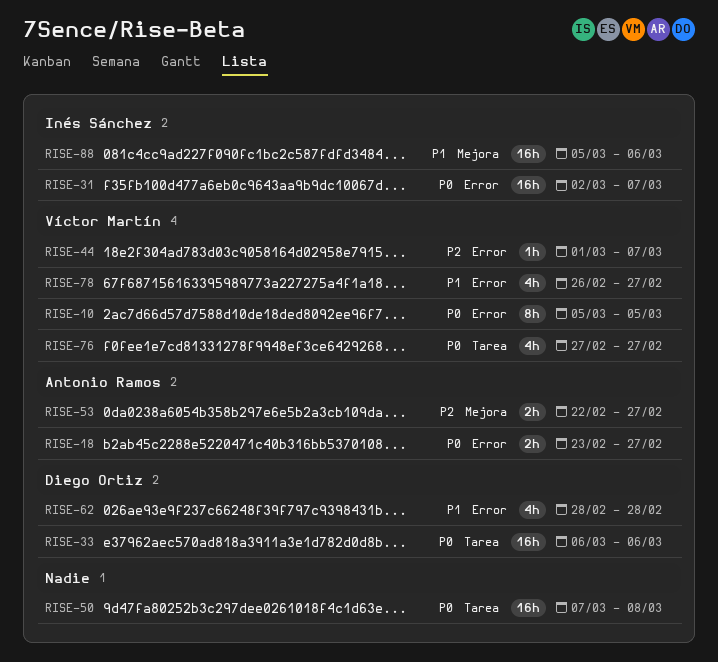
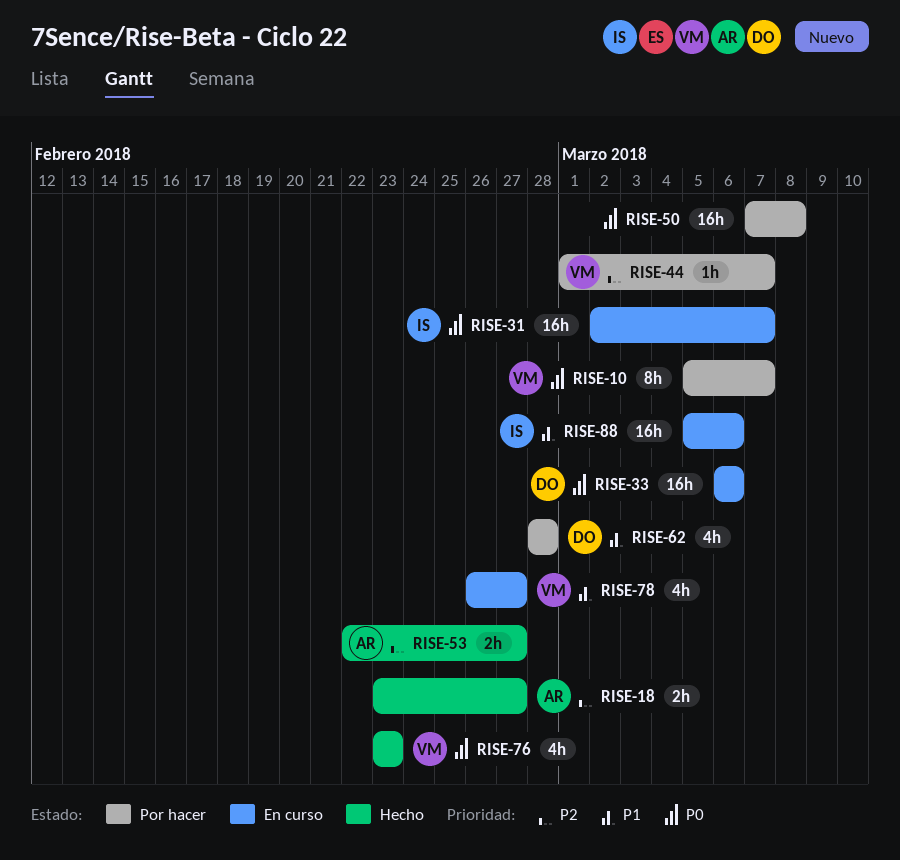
RISE-10, due: Mar 5 -> Mar 7
RISE-18, priority: P0 -> P2
RISE-76, start: Feb 27 -> Feb 23
RISE-76, due: Feb 27 -> Feb 23

